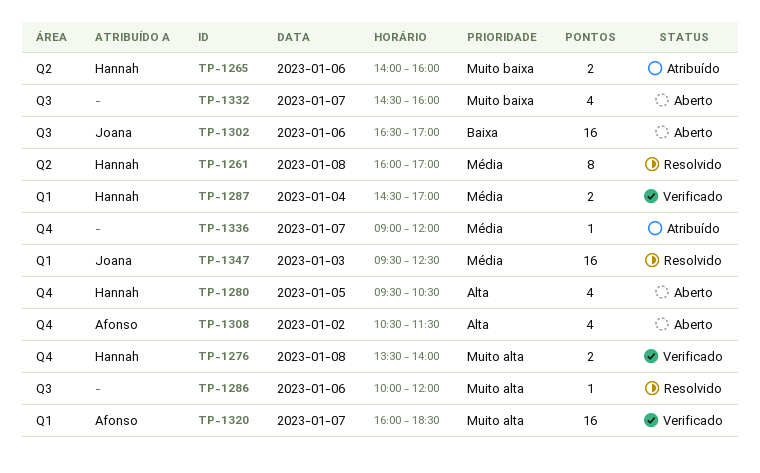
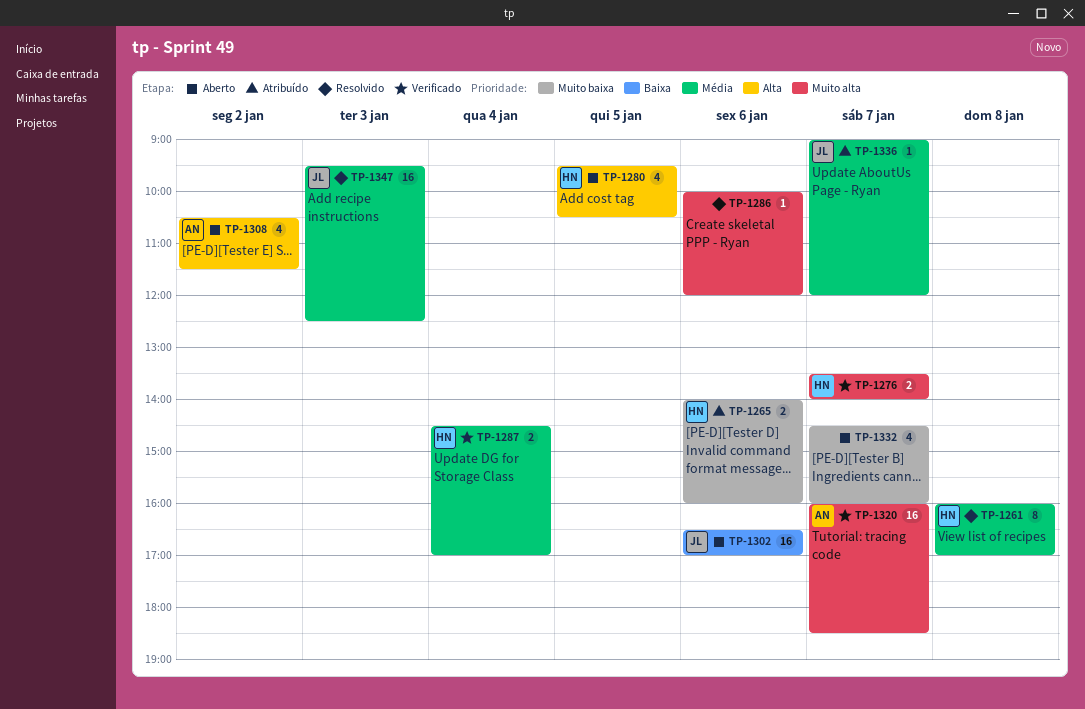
TP-1276, day: Jan 8 -> Jan 7
TP-1336, owner: none -> Joana

